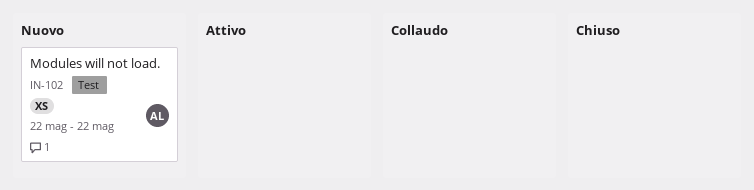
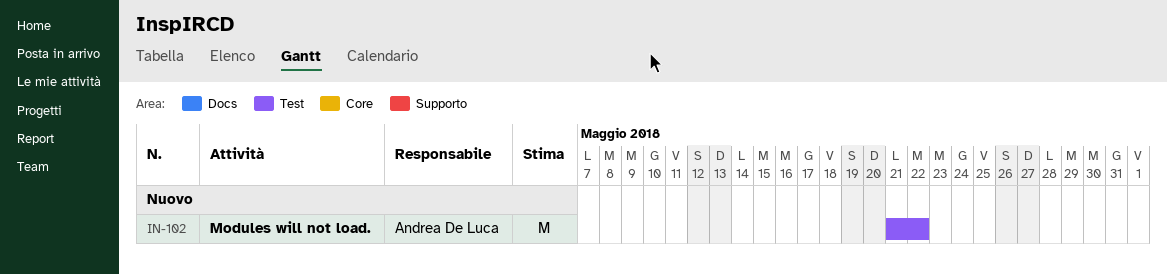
IN-102, estimate: XS -> M
IN-102, start: May 22 -> May 21

